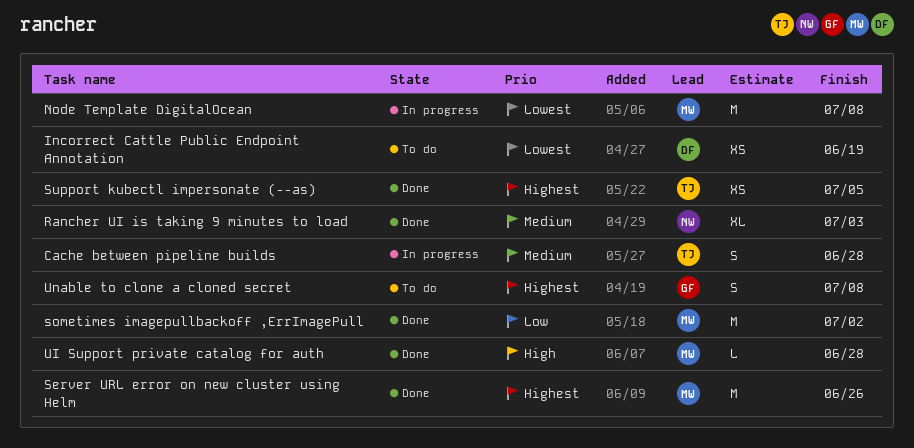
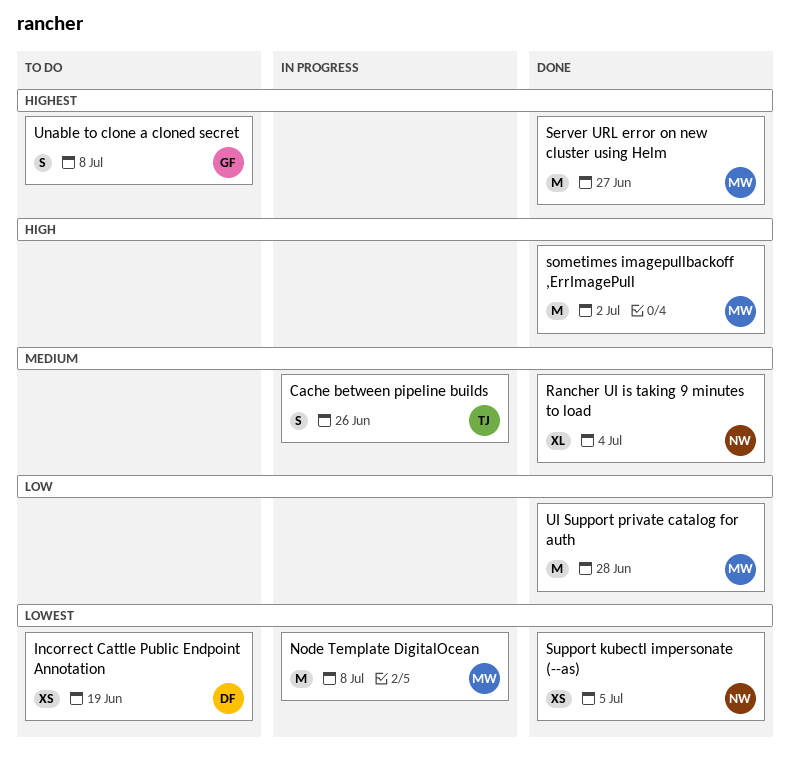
Cache between pipeline builds, due: Jun 28 -> Jun 26
Rancher UI is taking 9 minutes to load, due: Jul 3 -> Jul 4
Server URL error on new cluster using Helm, due: Jun 26 -> Jun 27
sometimes imagepullbackoff ,ErrImagePull, priority: Low -> High
Support kubectl impersonate (--as), owner: TJ -> NW
Support kubectl impersonate (--as), priority: Highest -> Lowest
UI Support private catalog for auth, priority: High -> Low
UI Support private catalog for auth, estimate: L -> M

